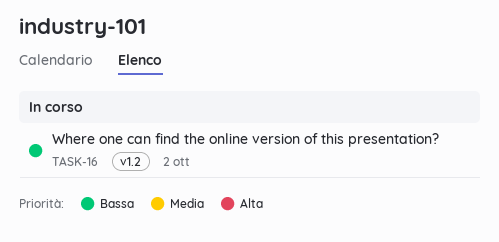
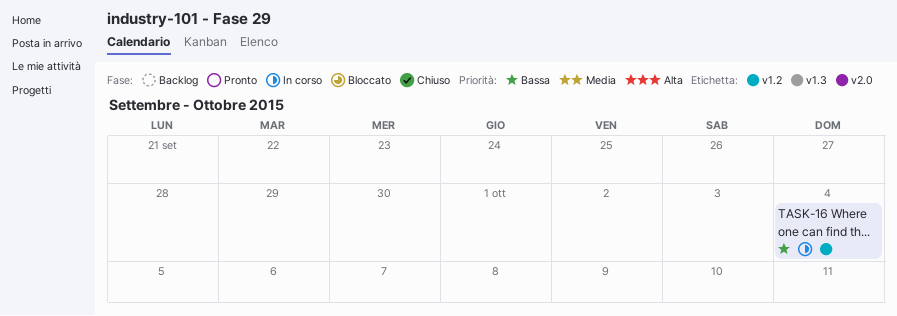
TASK-16, due: Oct 2 -> Oct 4

